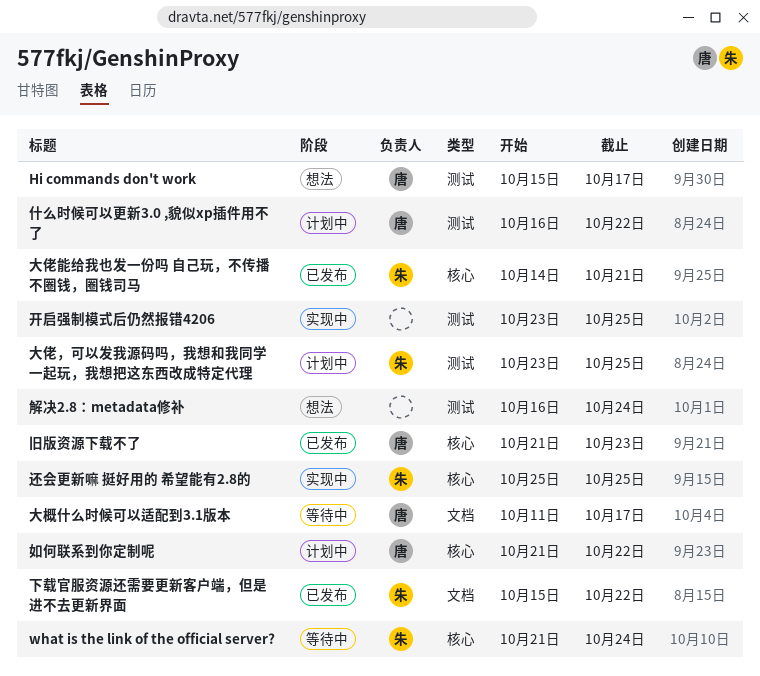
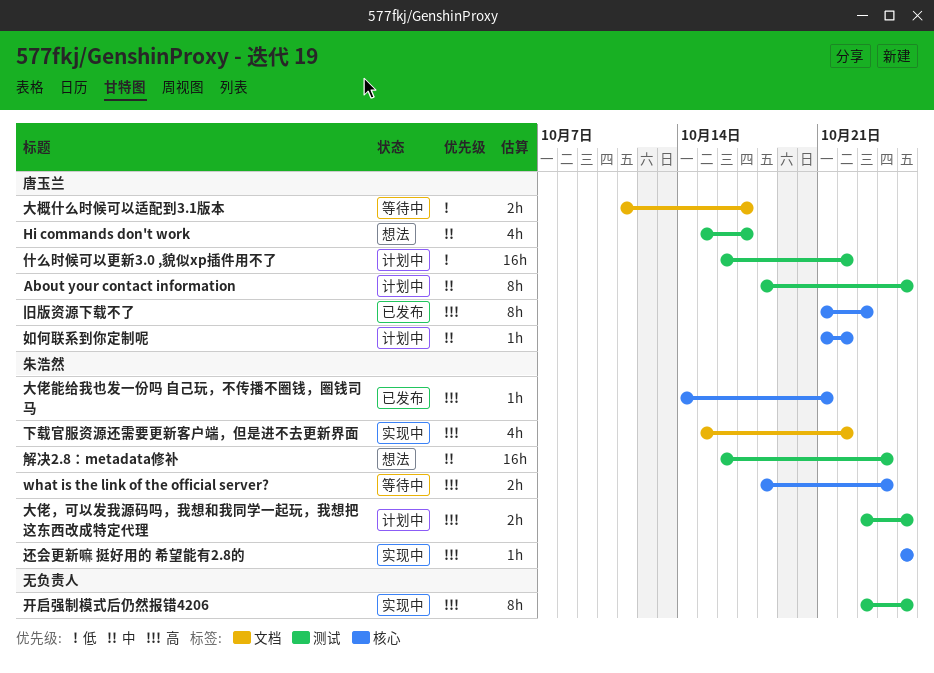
About your contact information: none -> present
what is the link of the official server?, start: Oct 21 -> Oct 18
下载官服资源还需要更新客户端，但是进不去更新界面, status: 已发布 -> 实现中
解决2.8：metadata修补, owner: none -> 朱浩然

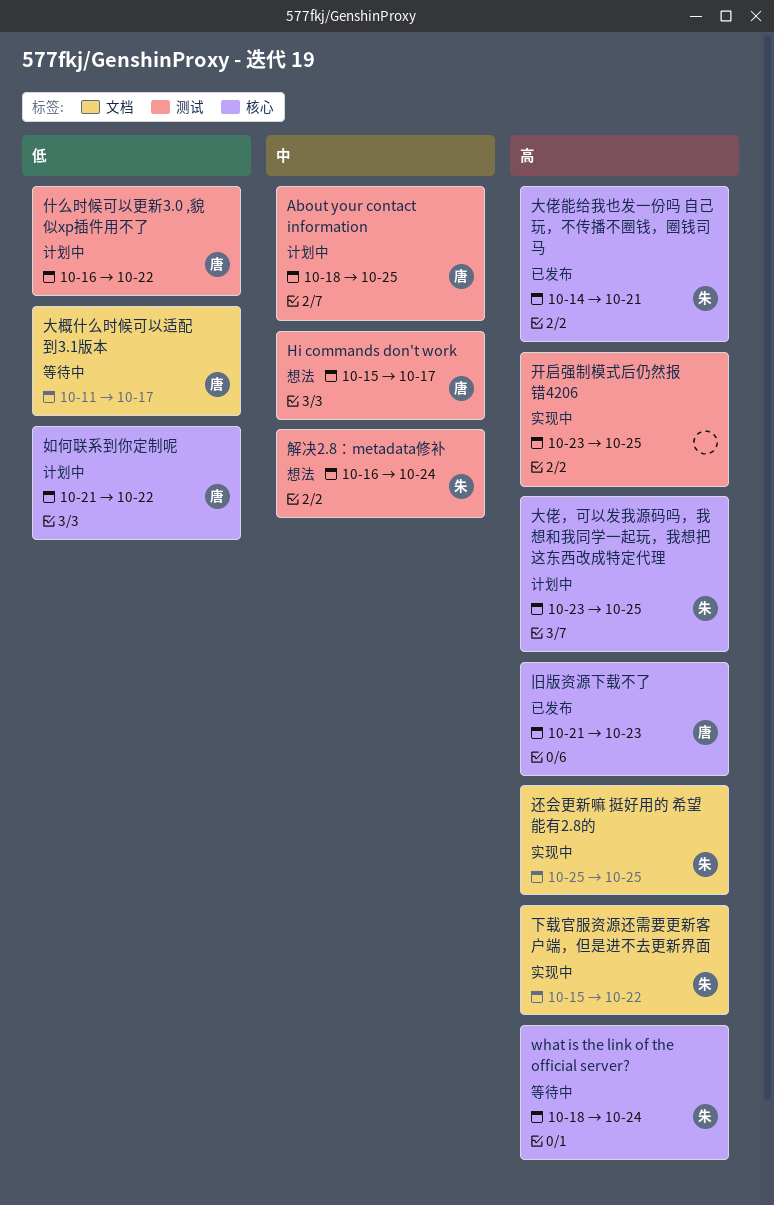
大佬，可以发我源码吗，我想和我同学一起玩，我想把这东西改成特定代理, label: 测试 -> 核心
如何联系到你定制呢, priority: 中 -> 低
还会更新嘛 挺好用的 希望能有2.8的, label: 核心 -> 文档

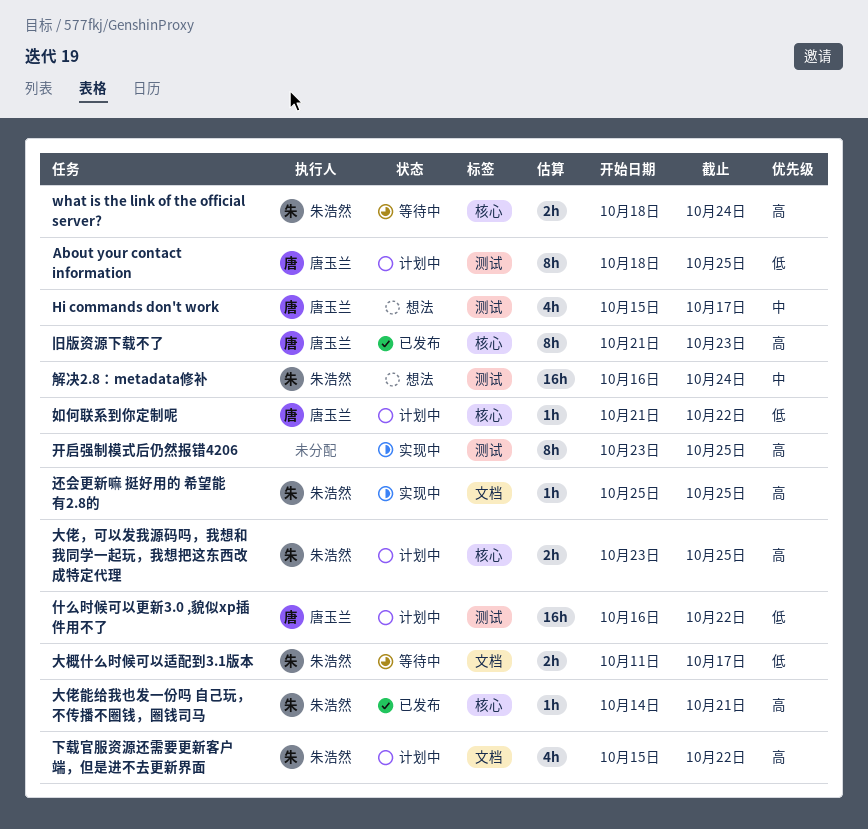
About your contact information, priority: 中 -> 低
下载官服资源还需要更新客户端，但是进不去更新界面, status: 实现中 -> 计划中
大概什么时候可以适配到3.1版本, owner: 唐玉兰 -> 朱浩然

